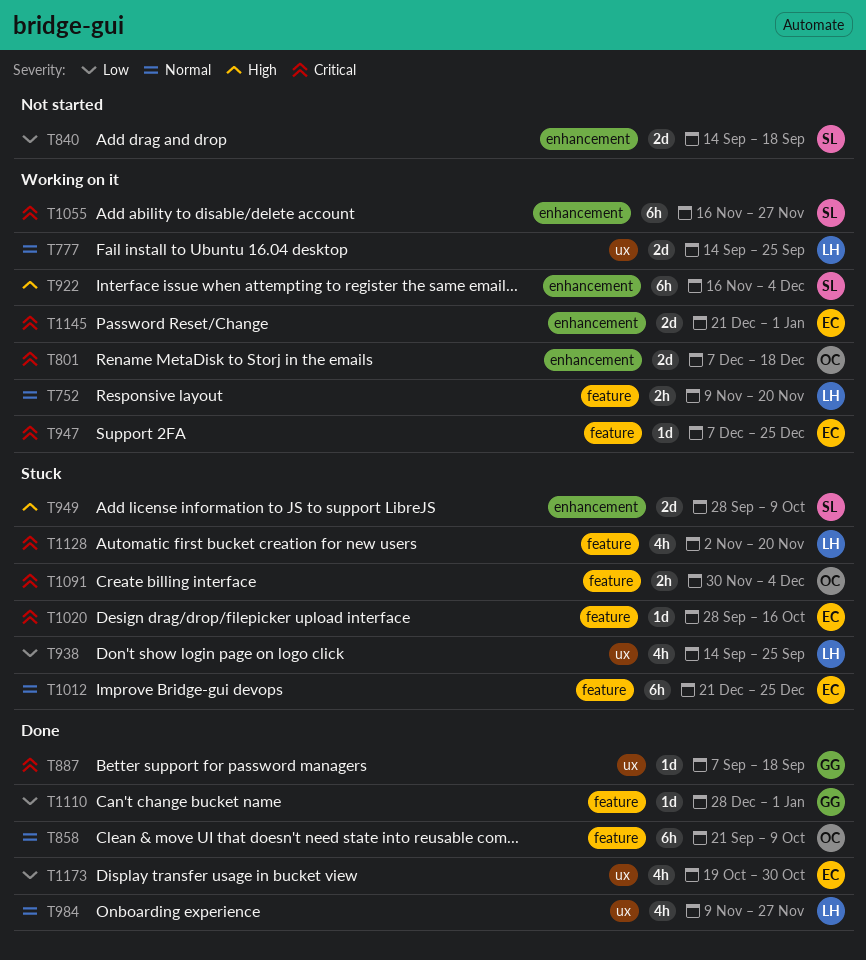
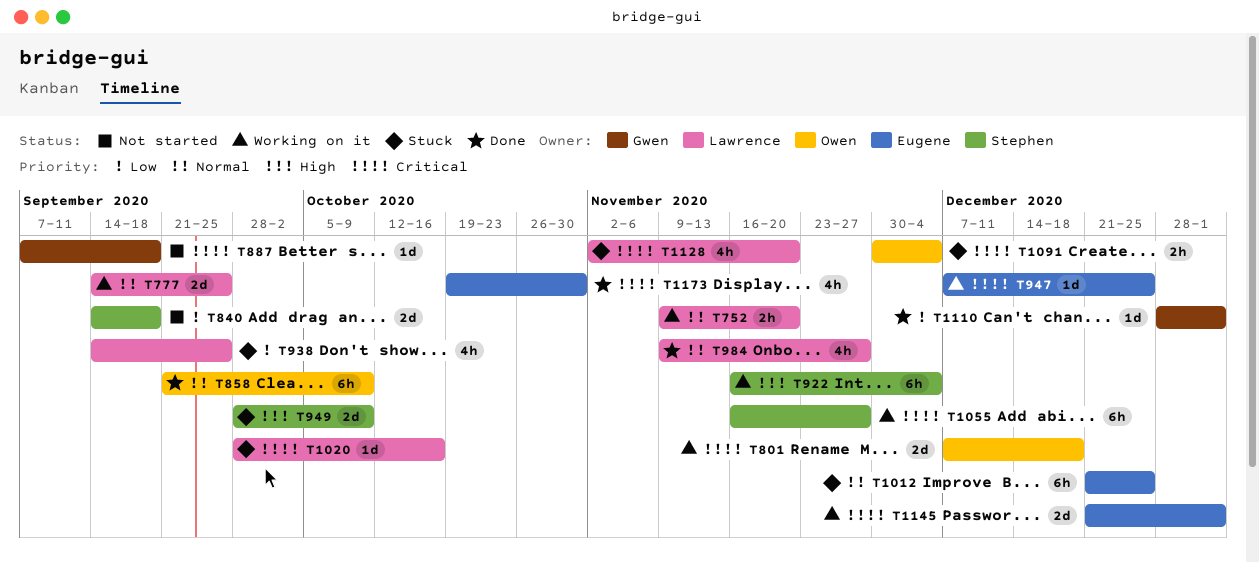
T887, status: Done -> Not started
T1020, owner: Eugene -> Lawrence
T1173, priority: Low -> Critical

